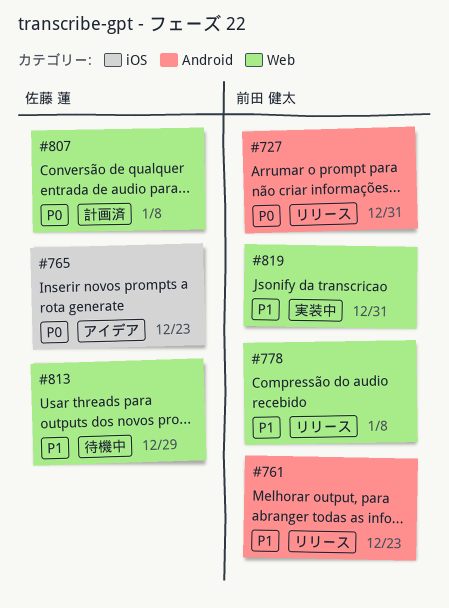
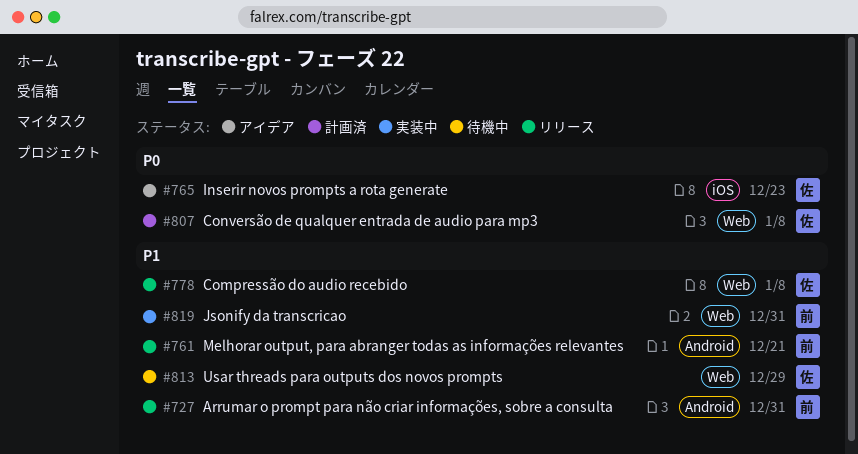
#727, priority: P0 -> P1
#761, due: Dec 23 -> Dec 21
#778, owner: 前田 健太 -> 佐藤 蓮

